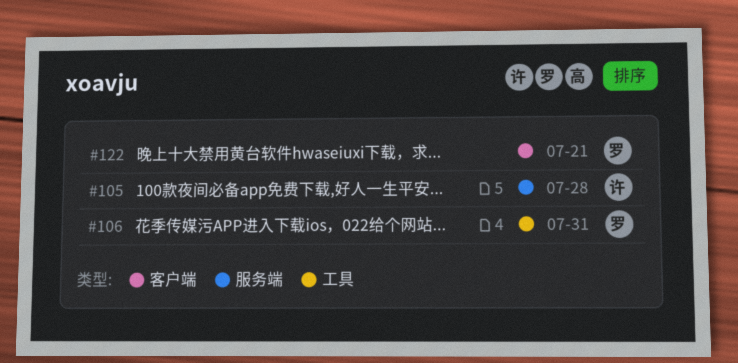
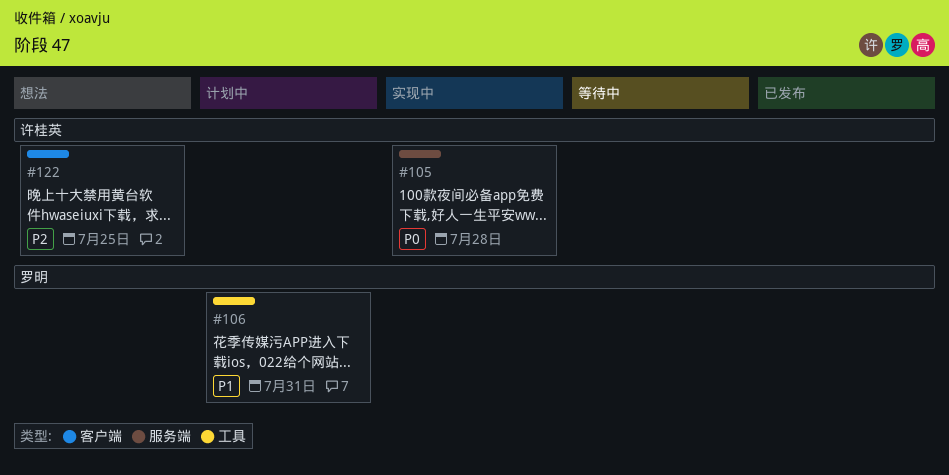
#122, owner: 罗明 -> 许桂英
#122, due: Jul 21 -> Jul 25

